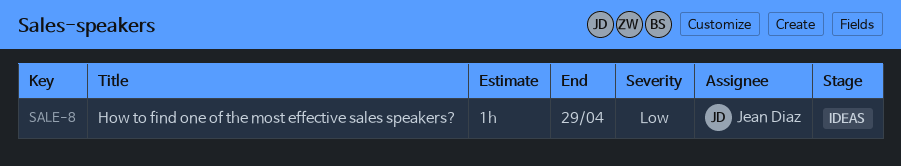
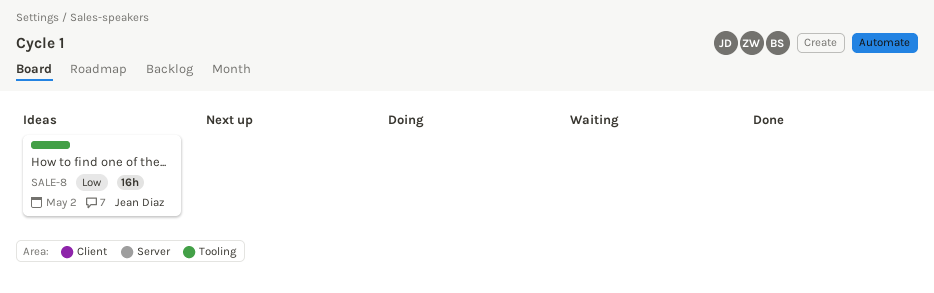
SALE-8, estimate: 1h -> 16h
SALE-8, due: Apr 29 -> May 2

